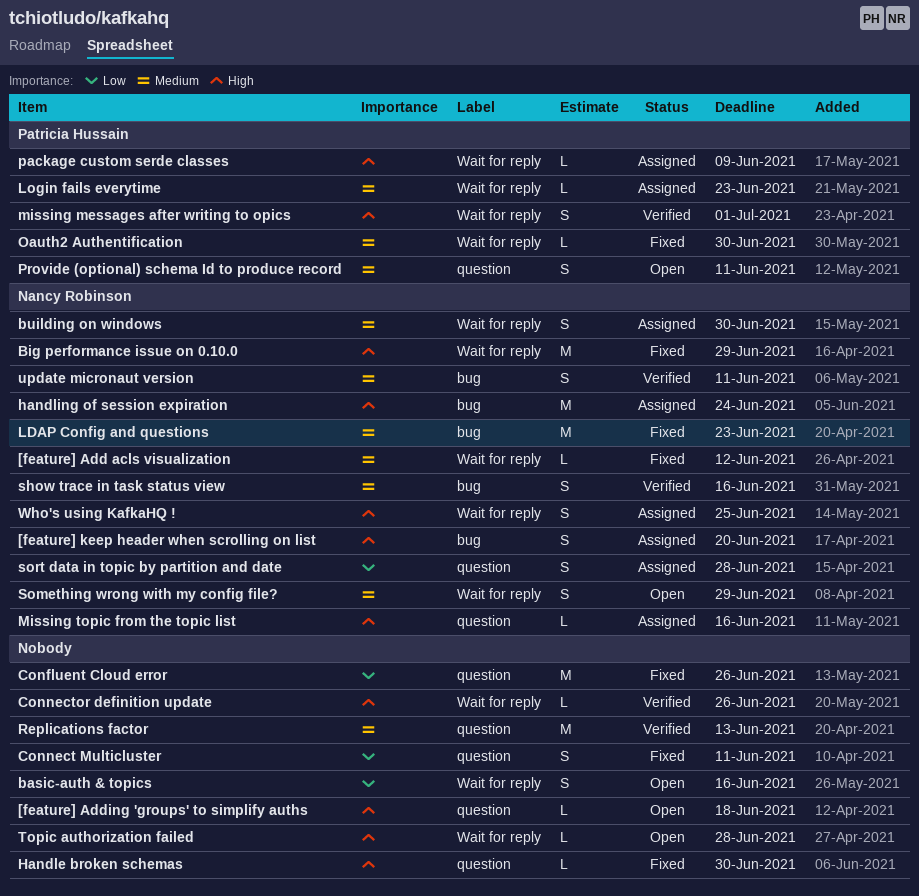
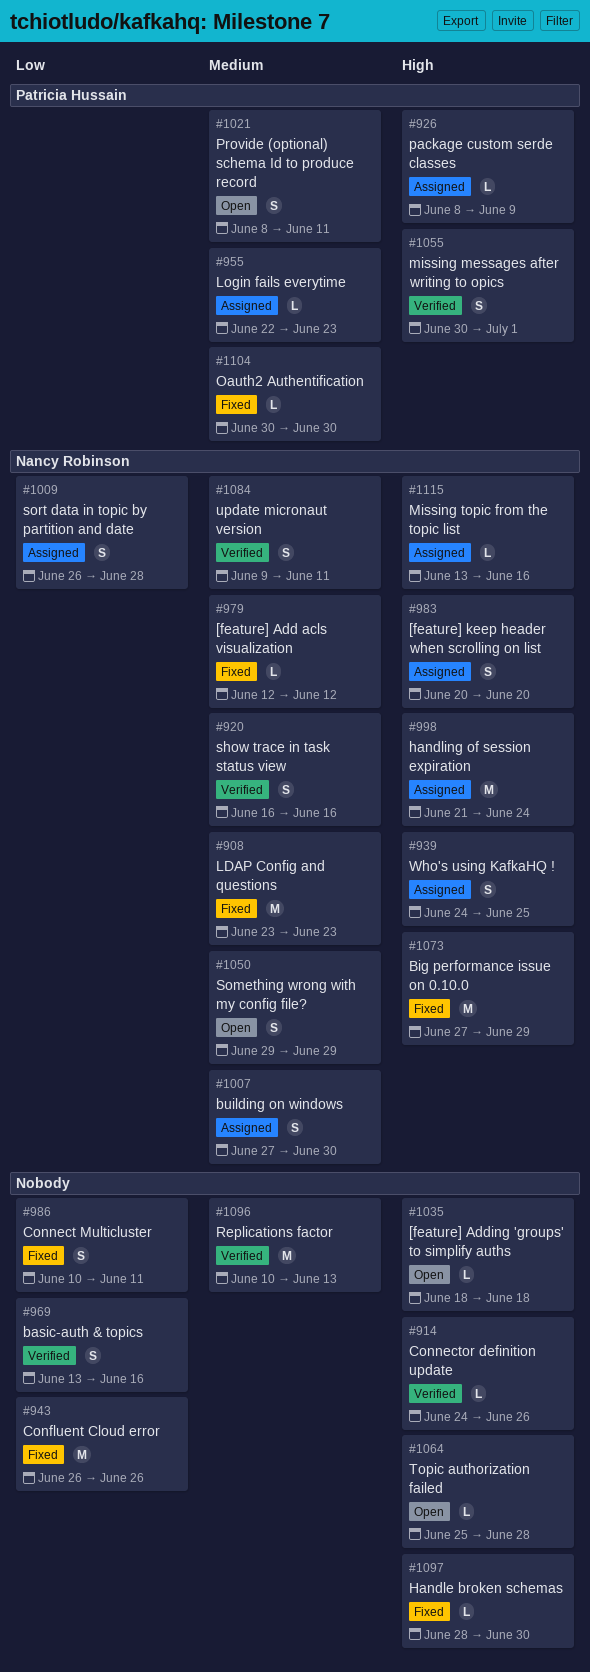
basic-auth & topics, status: Open -> Verified

